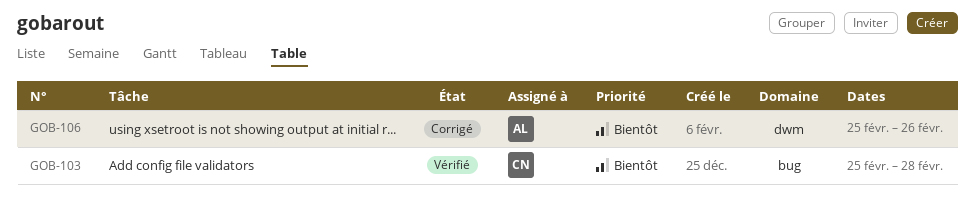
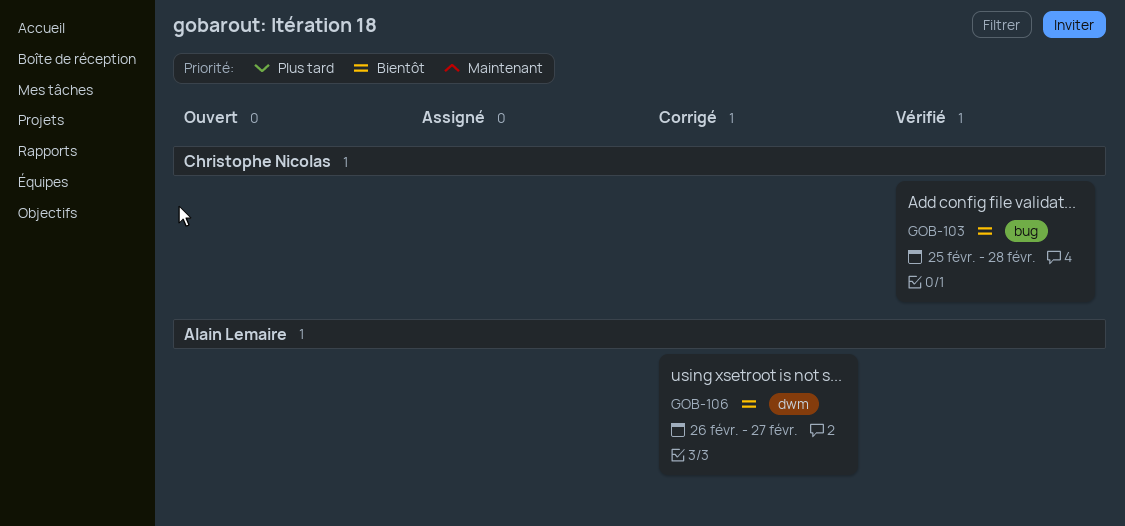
GOB-106, start: Feb 25 -> Feb 26
GOB-106, due: Feb 26 -> Feb 27

